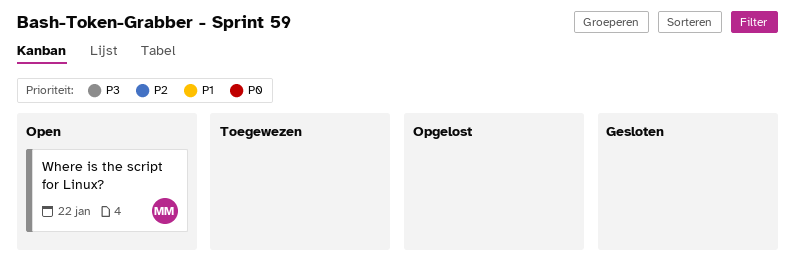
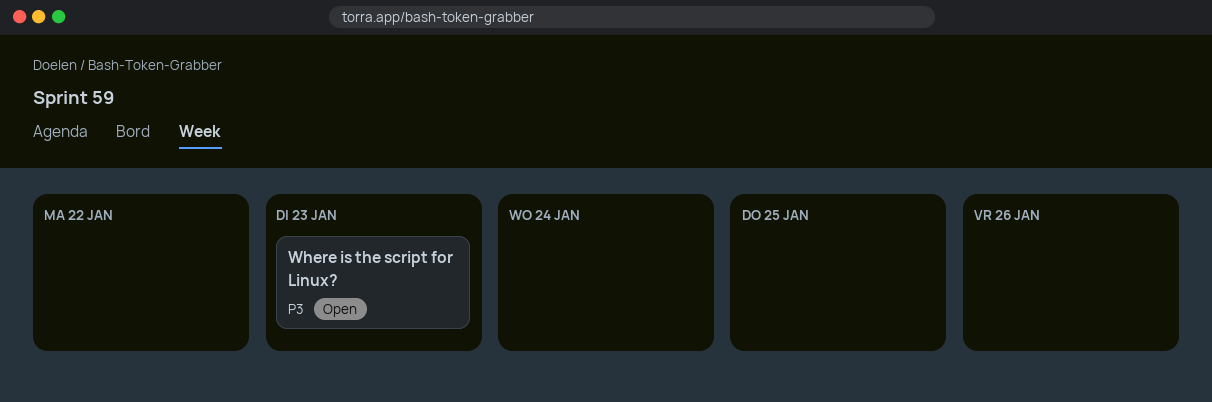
Where is the script for Linux?, due: Jan 22 -> Jan 23

